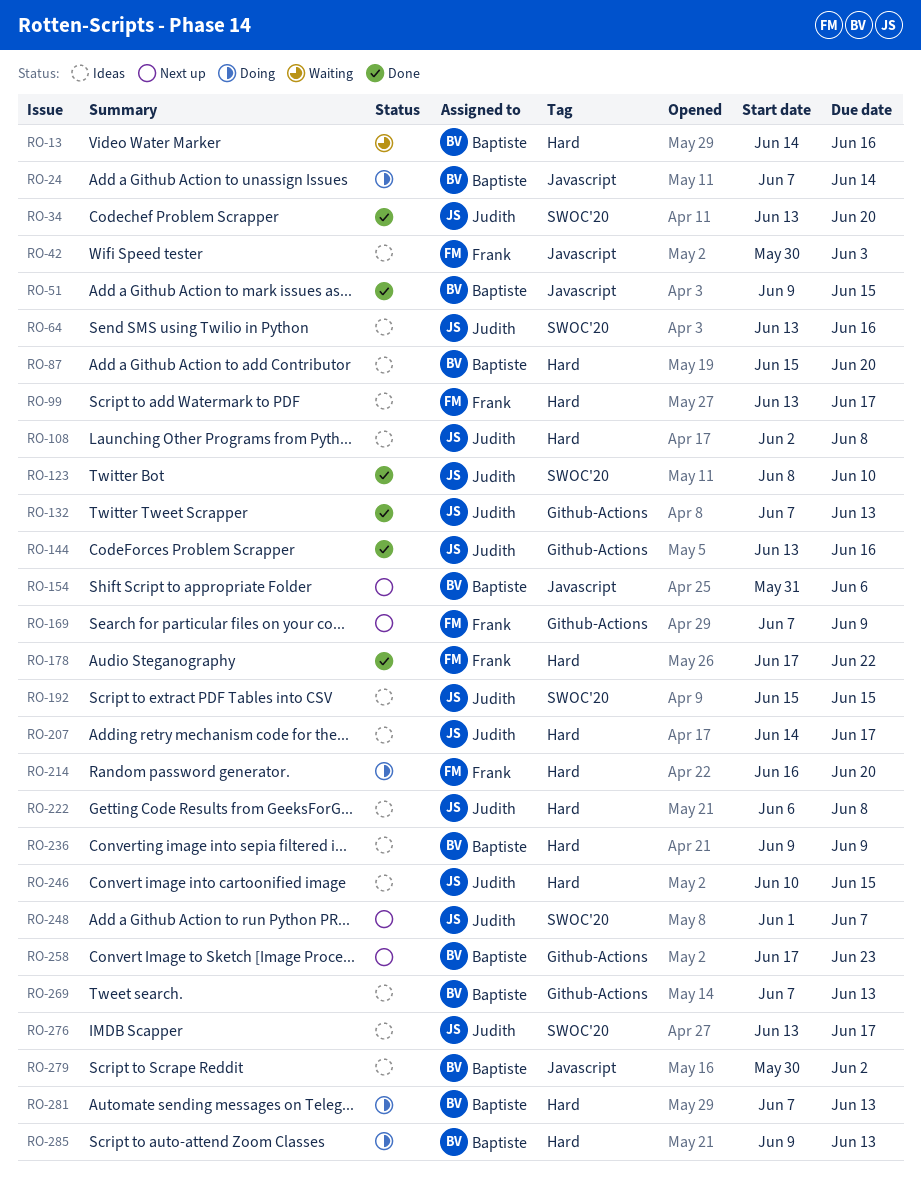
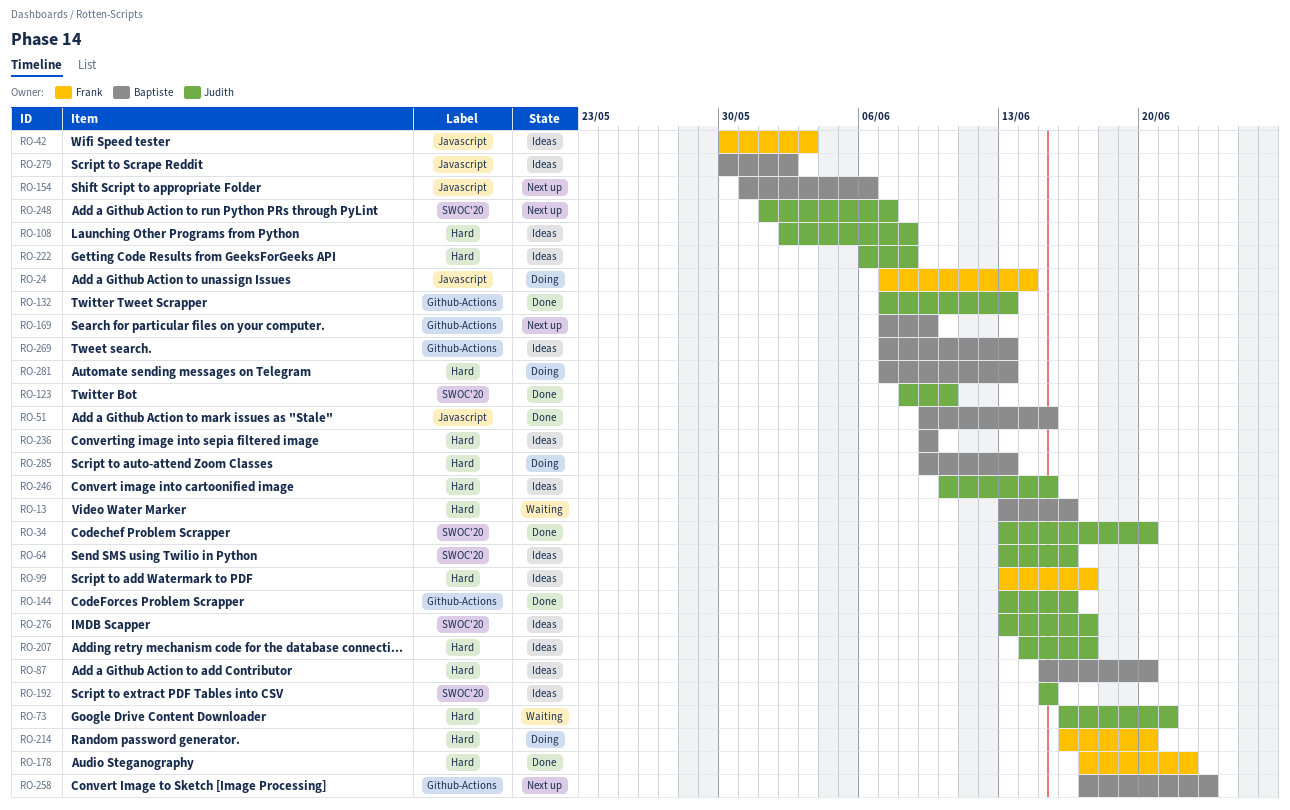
RO-13, start: Jun 14 -> Jun 13
RO-24, owner: Baptiste -> Frank
RO-73: none -> present
RO-169, owner: Frank -> Baptiste

